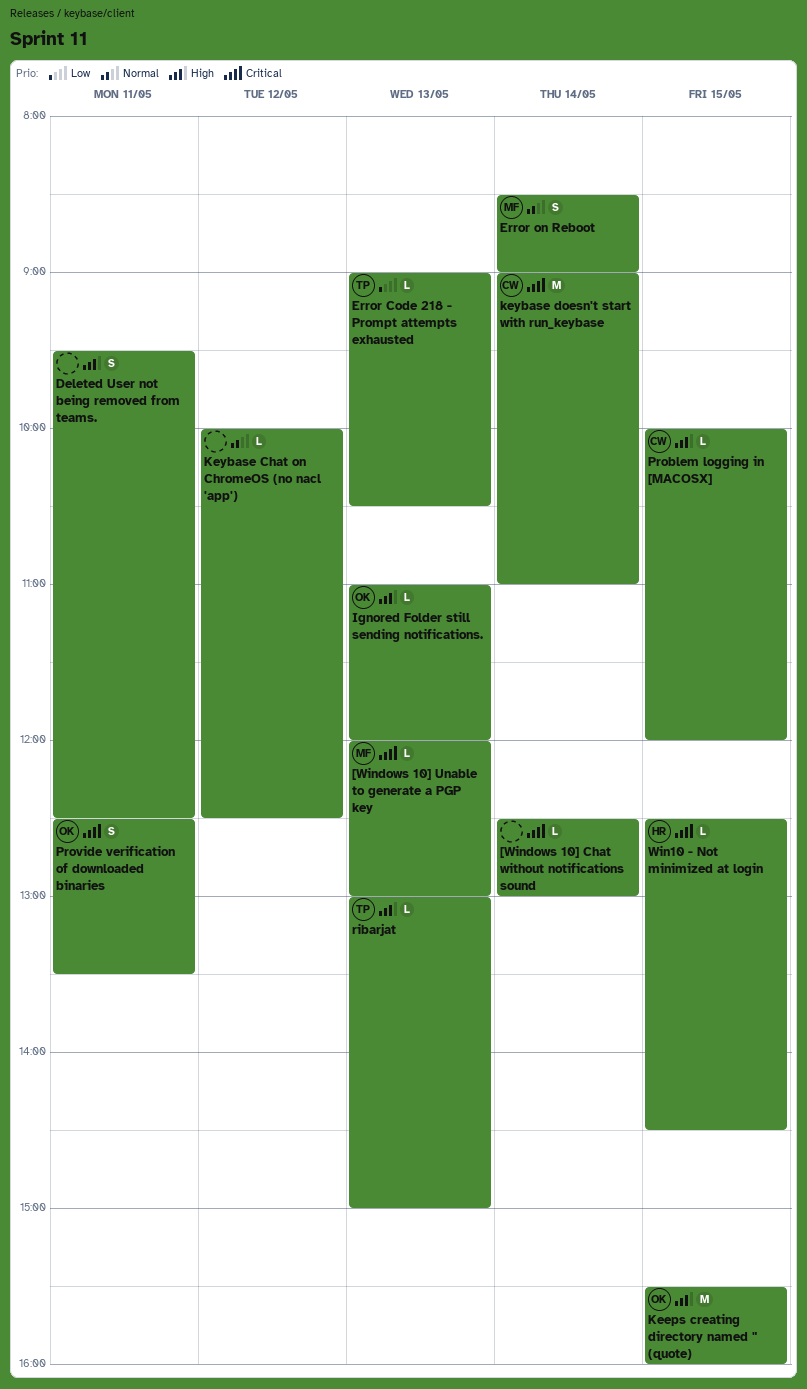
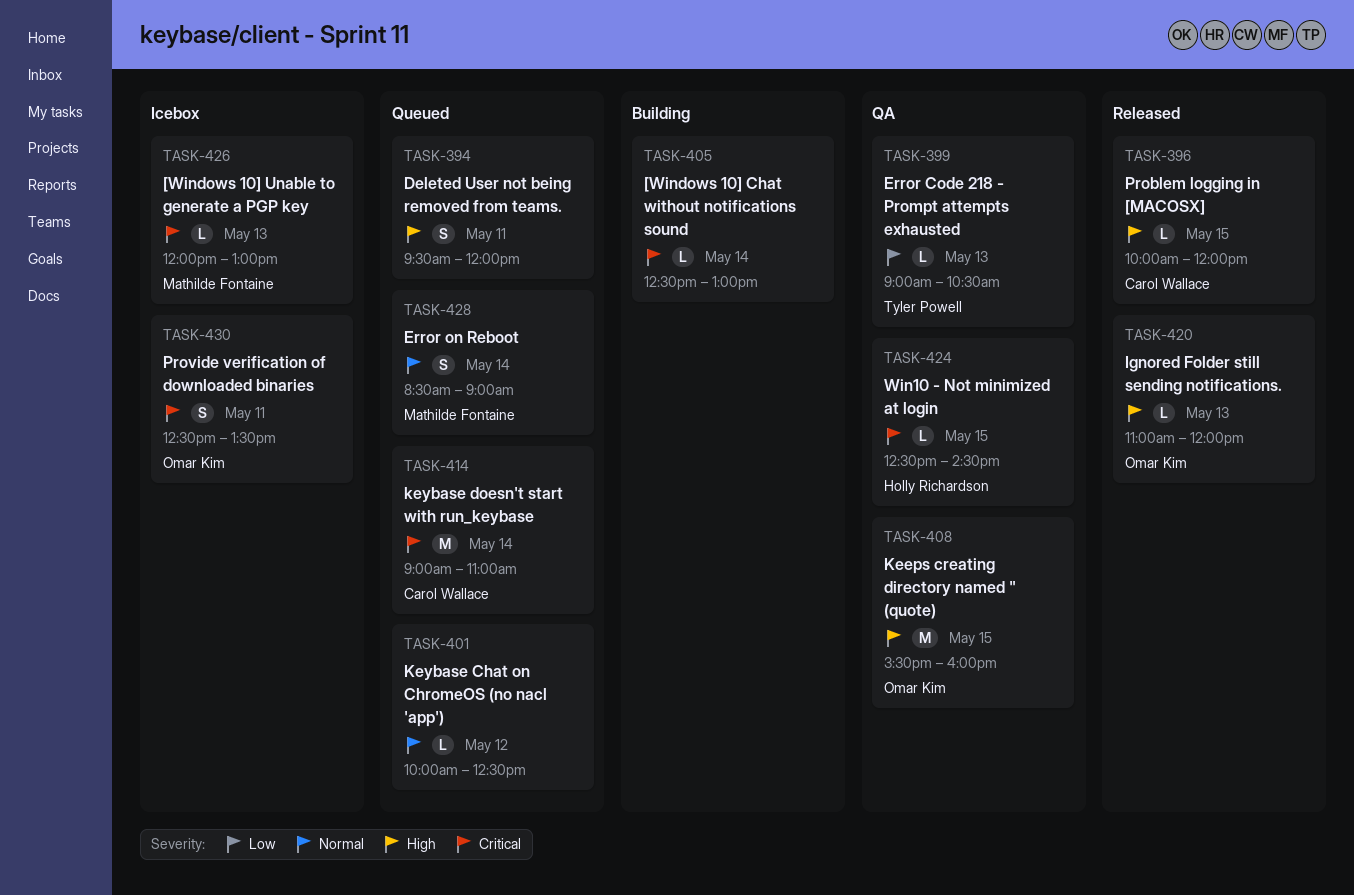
Deleted User not being removed from teams., ends: 12:30 -> 12:00
ribarjat: present -> none

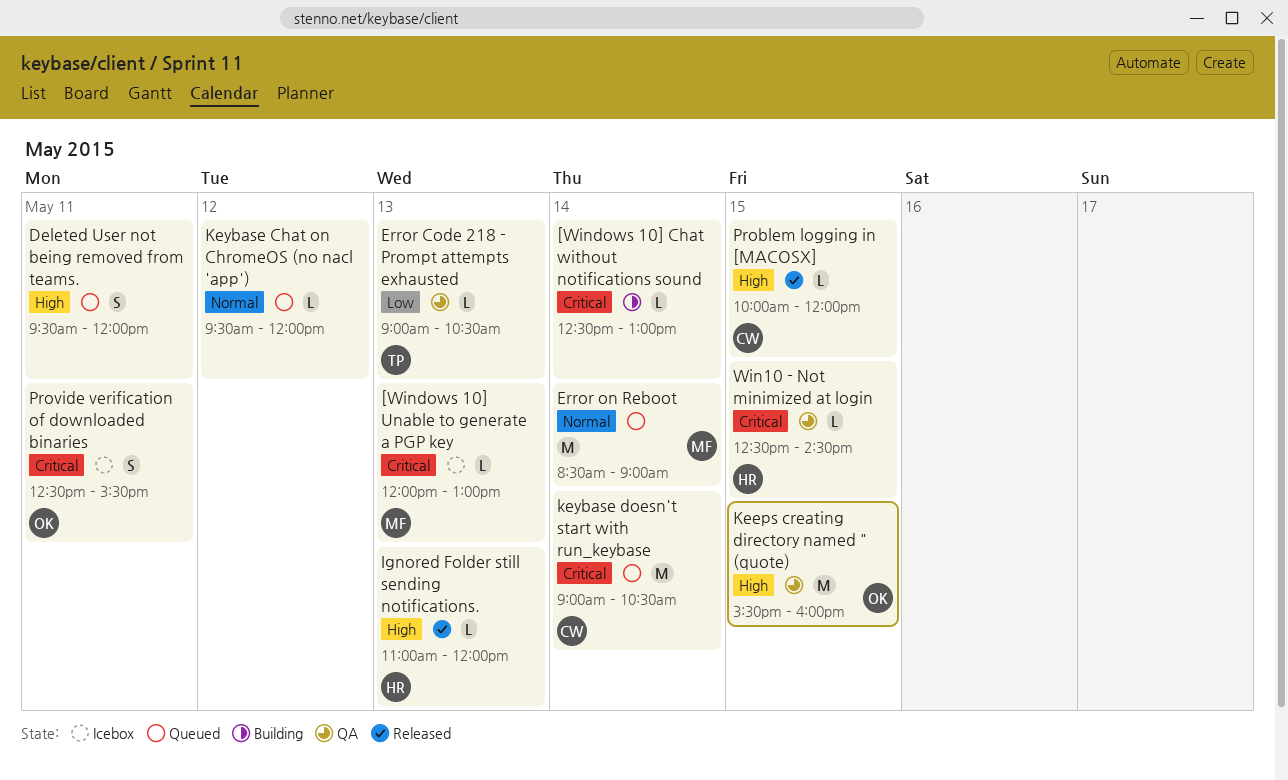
Error on Reboot, estimate: S -> M
Ignored Folder still sending notifications., owner: Omar Kim -> Holly Richardson
Keybase Chat on ChromeOS (no nacl 'app'), begins: 10:00 -> 09:30
Keybase Chat on ChromeOS (no nacl 'app'), ends: 12:30 -> 12:00
keybase doesn't start with run_keybase, ends: 11:00 -> 10:30
Provide verification of downloaded binaries, ends: 13:30 -> 15:30

